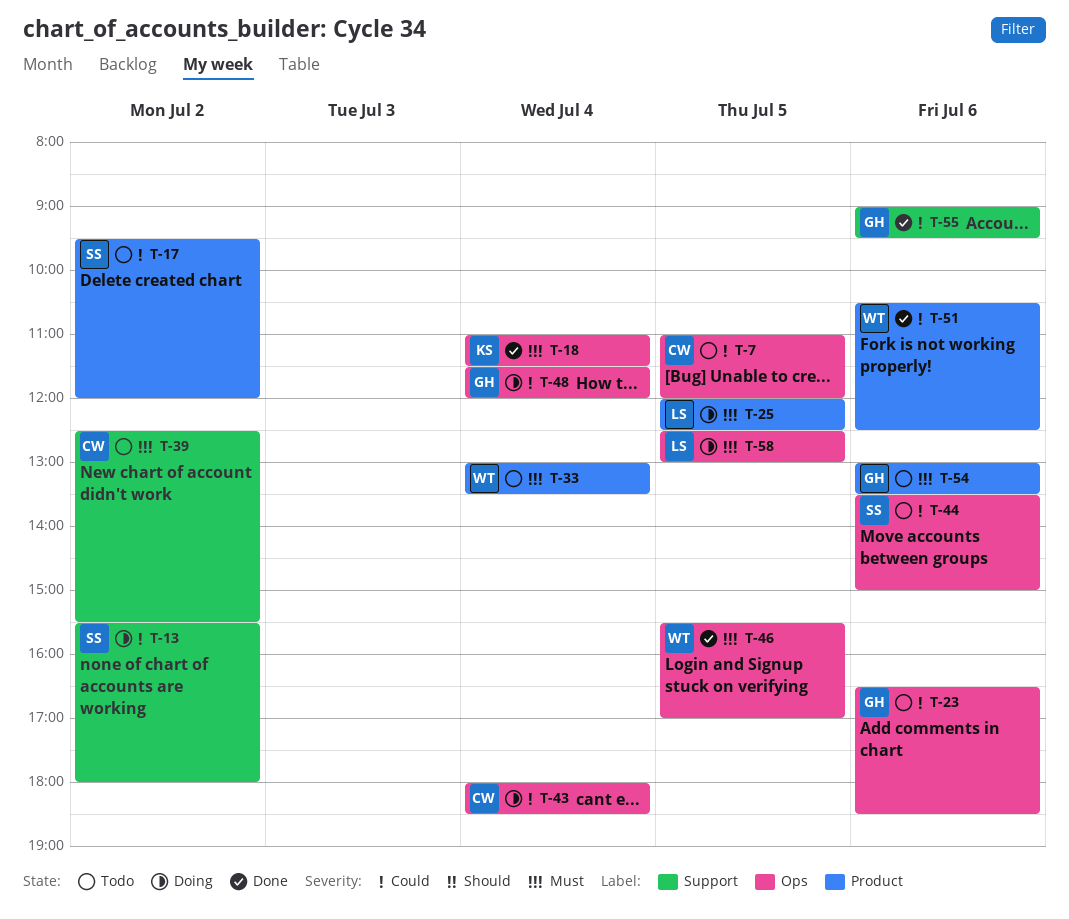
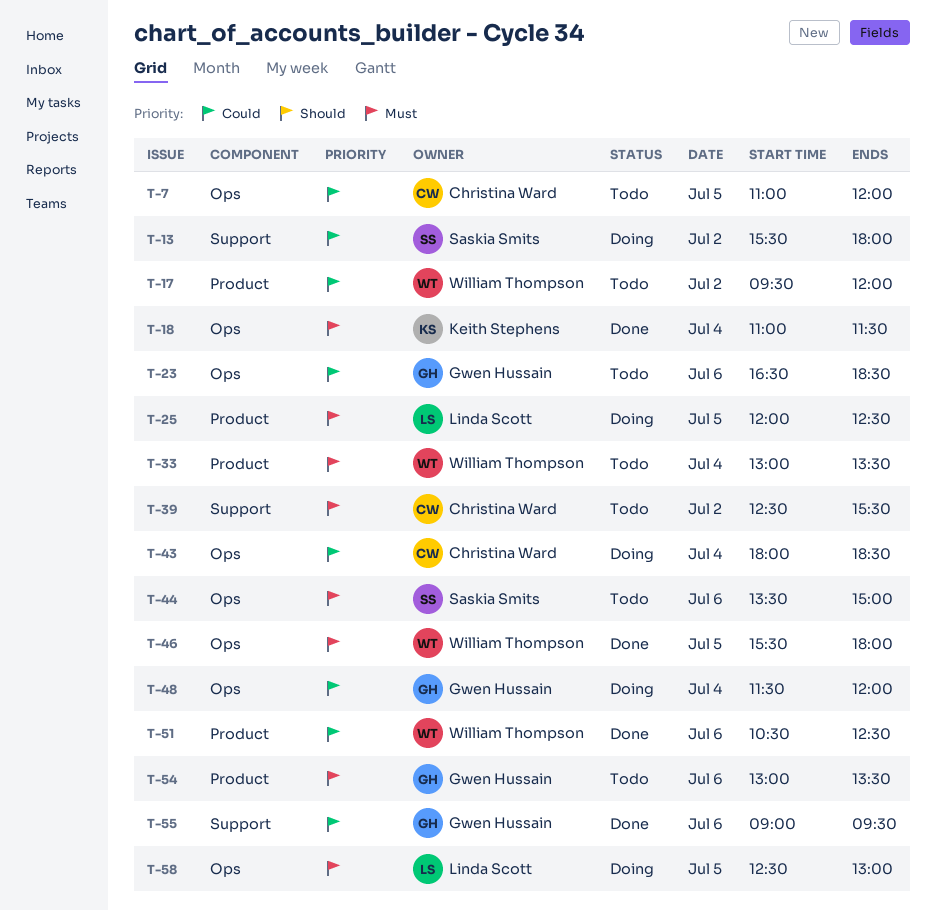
T-17, owner: Saskia Smits -> William Thompson
T-44, priority: Could -> Must
T-46, ends: 17:00 -> 18:00

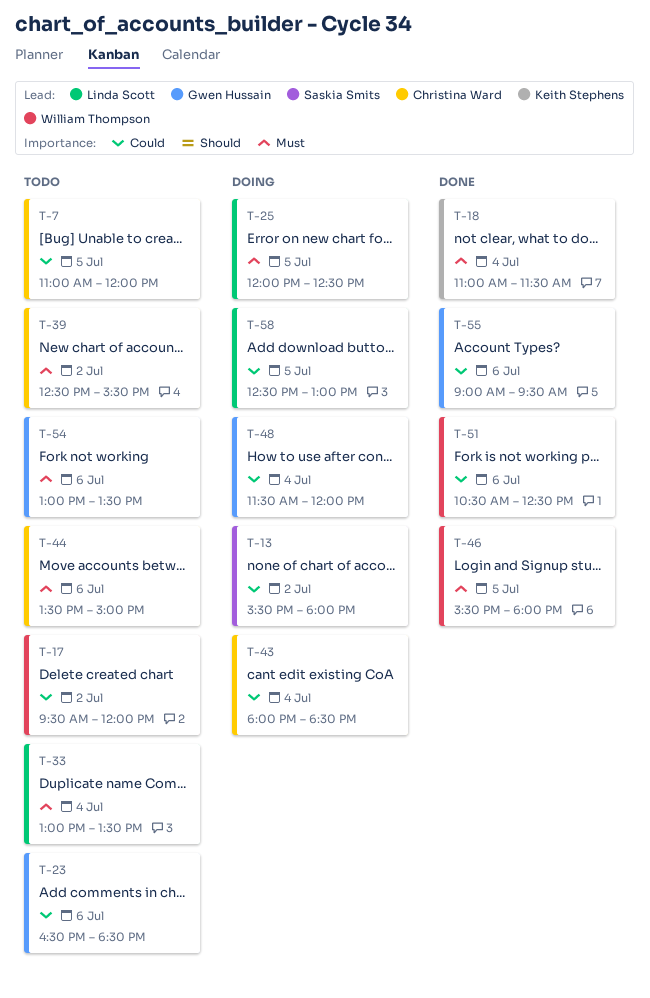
T-33, owner: William Thompson -> Linda Scott
T-44, owner: Saskia Smits -> Christina Ward
T-58, priority: Must -> Could

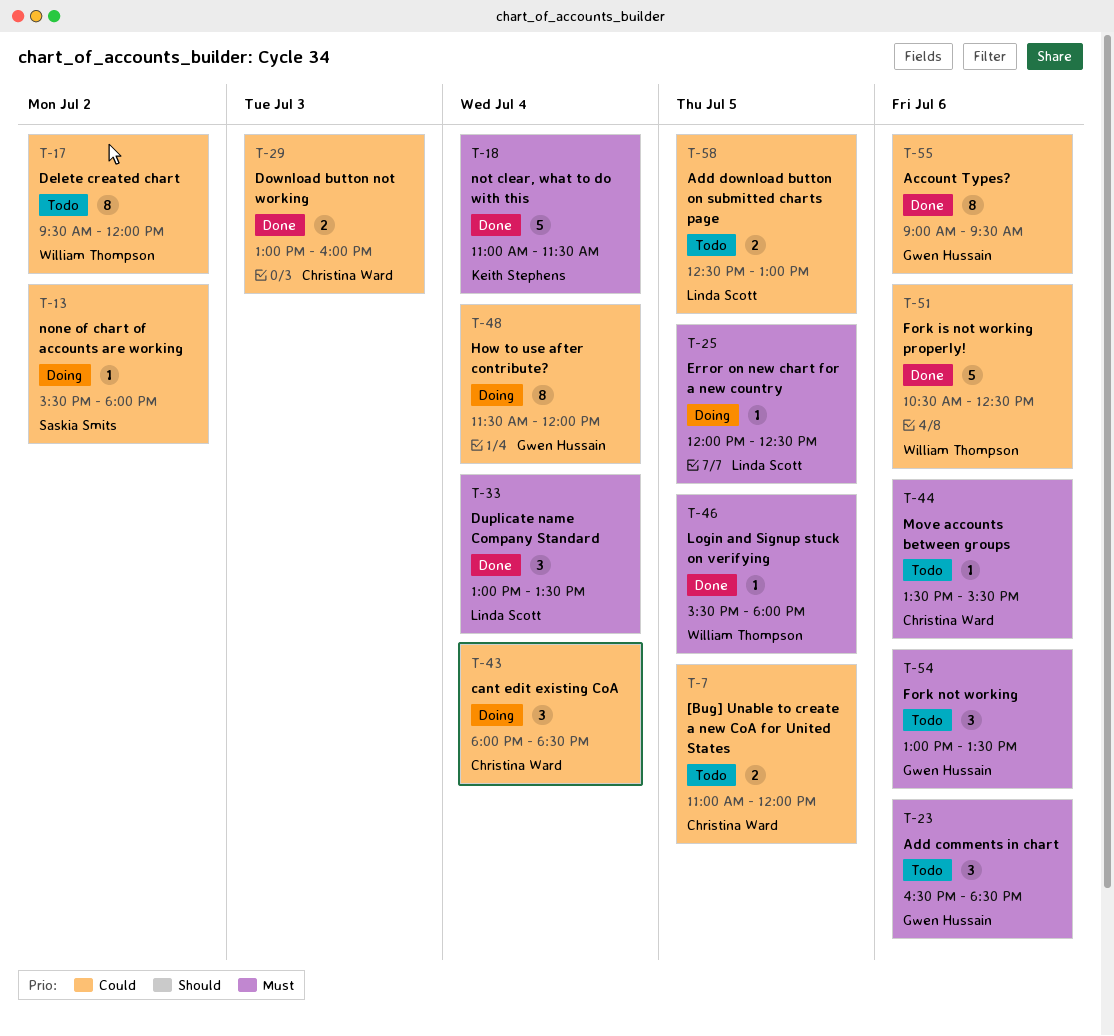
T-23, priority: Could -> Must
T-29: none -> present
T-33, status: Todo -> Done
T-39: present -> none
T-44, ends: 15:00 -> 15:30
T-58, status: Doing -> Todo

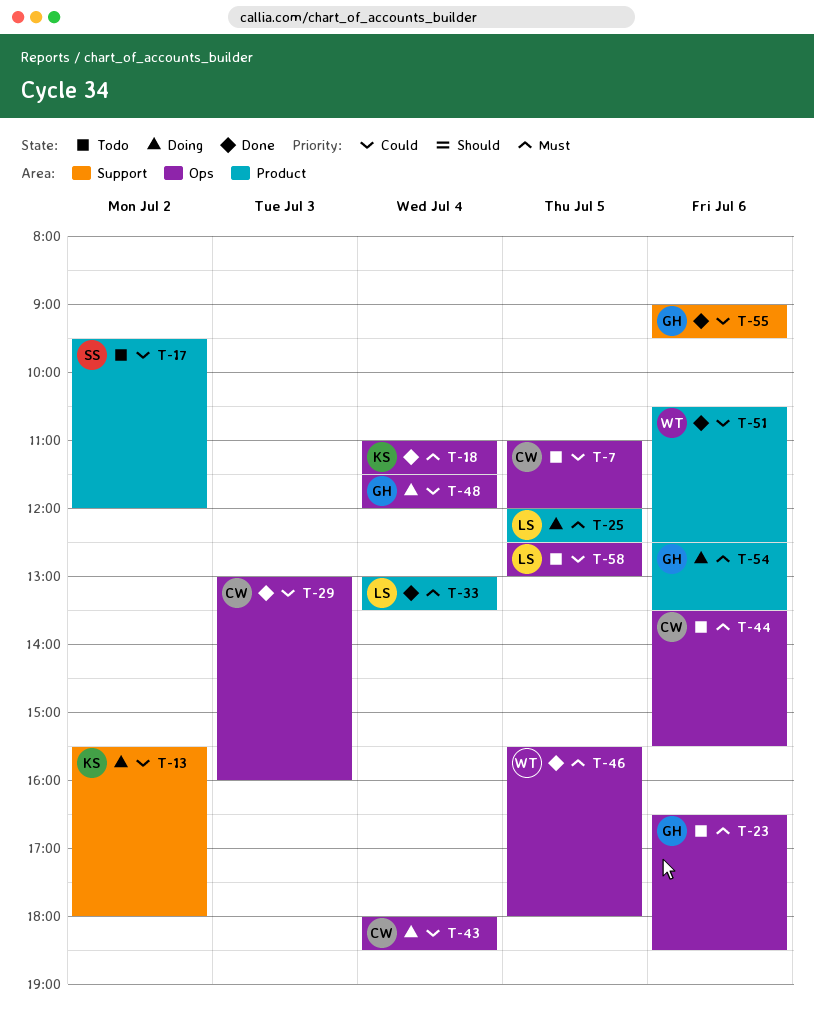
T-13, owner: Saskia Smits -> Keith Stephens
T-17, owner: William Thompson -> Saskia Smits
T-54, status: Todo -> Doing
T-54, begins: 13:00 -> 12:30

